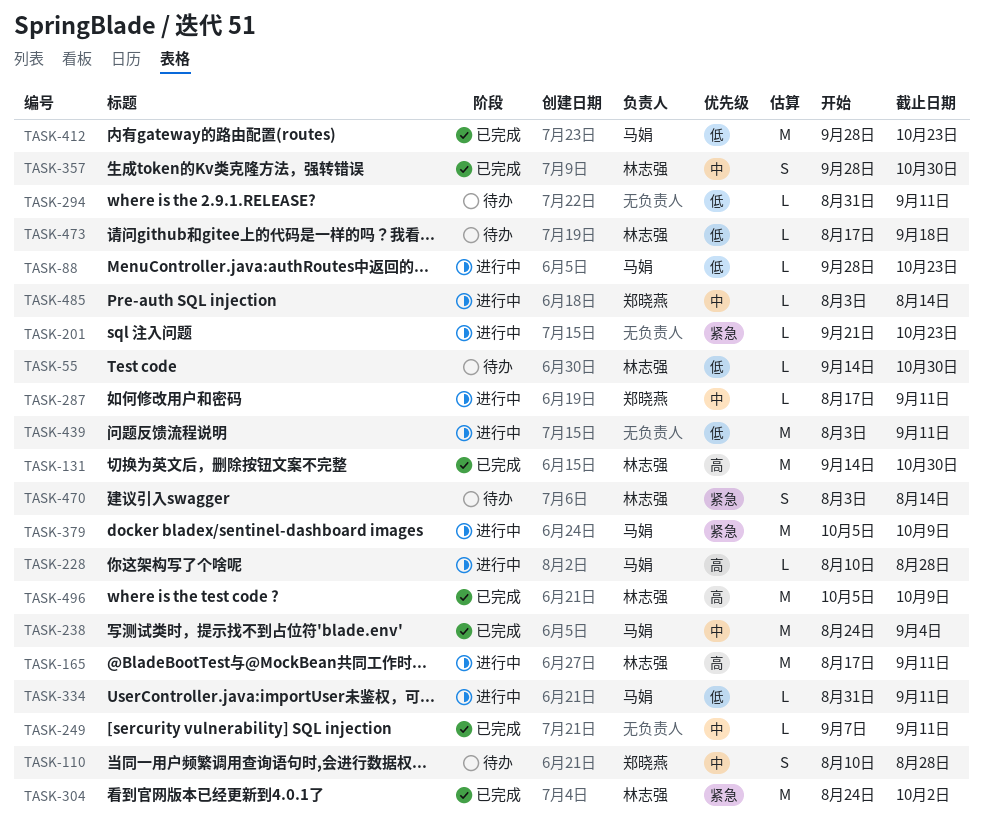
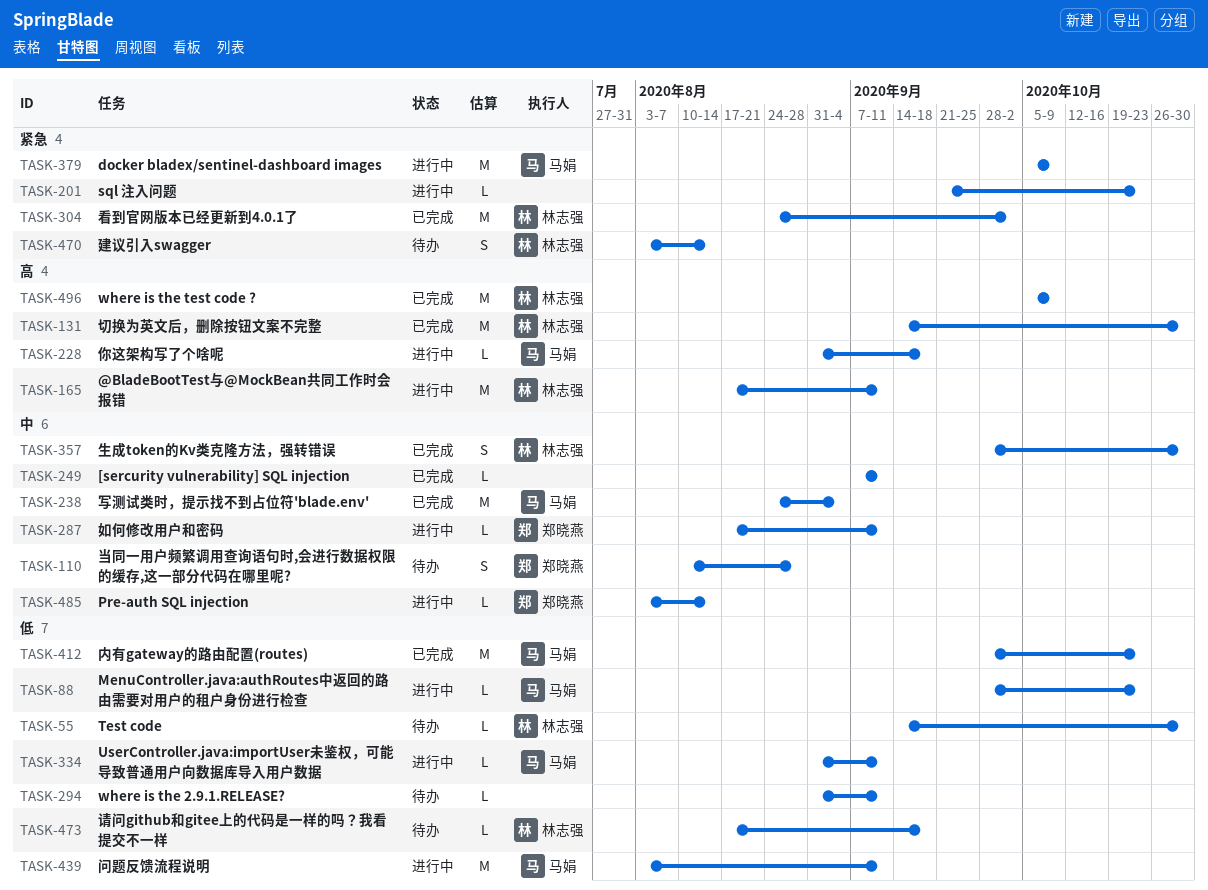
TASK-228, start: Aug 10 -> Aug 31
TASK-228, due: Aug 28 -> Sep 18
TASK-439, owner: none -> 马娟

